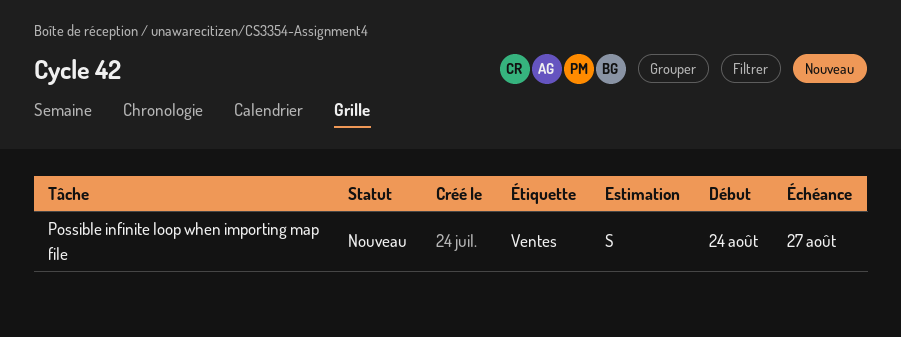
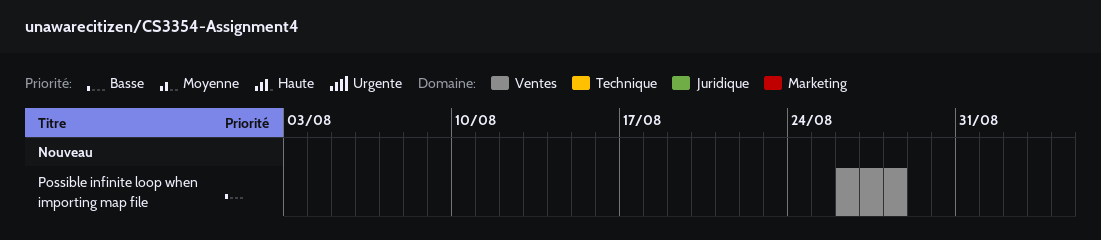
Possible infinite loop when importing map file, start: Aug 24 -> Aug 26
Possible infinite loop when importing map file, due: Aug 27 -> Aug 28

